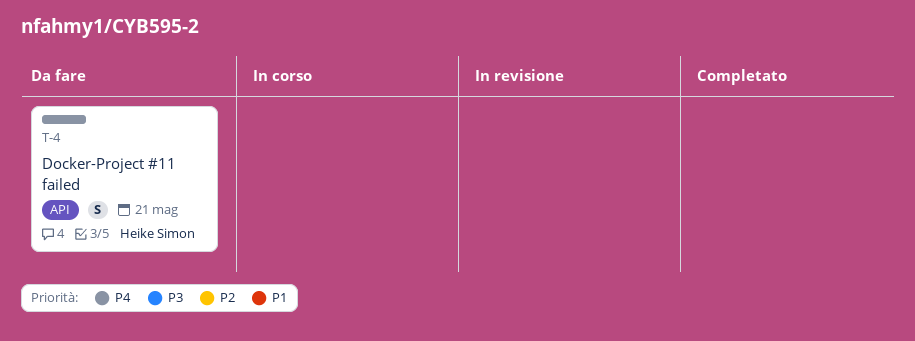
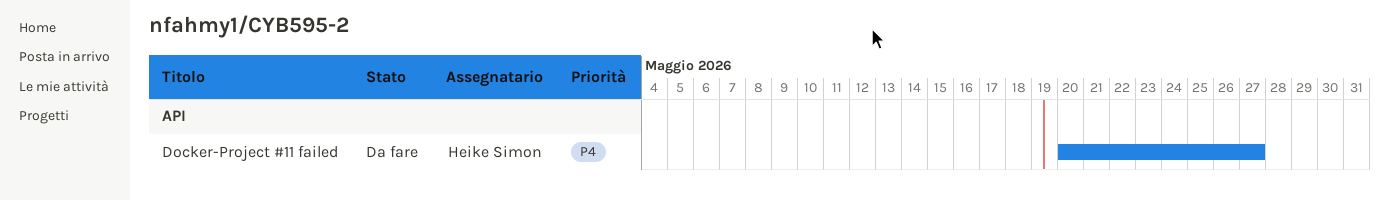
Docker-Project #11 failed, due: May 21 -> May 27

